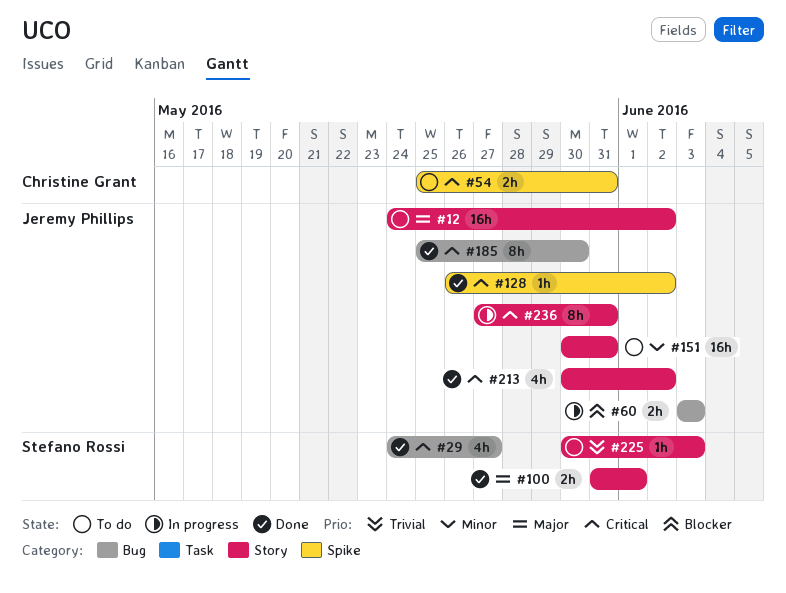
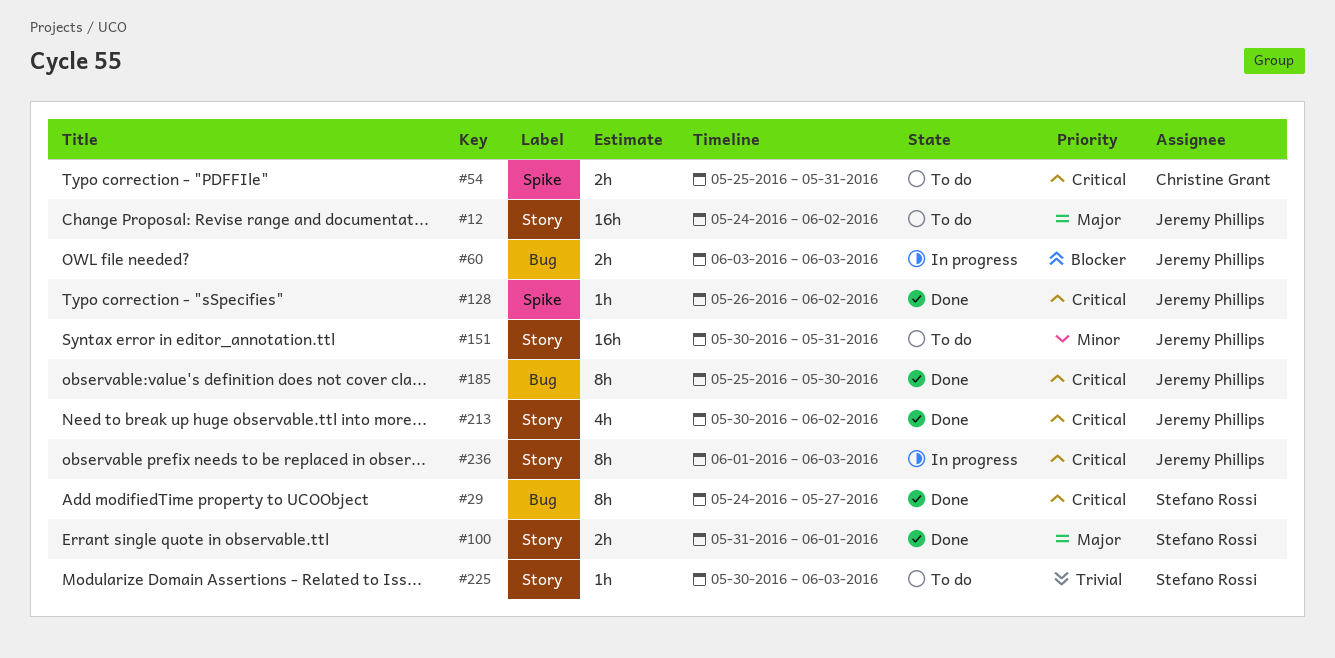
#29, estimate: 4h -> 8h
#236, start: May 27 -> Jun 1
#236, due: May 31 -> Jun 3

